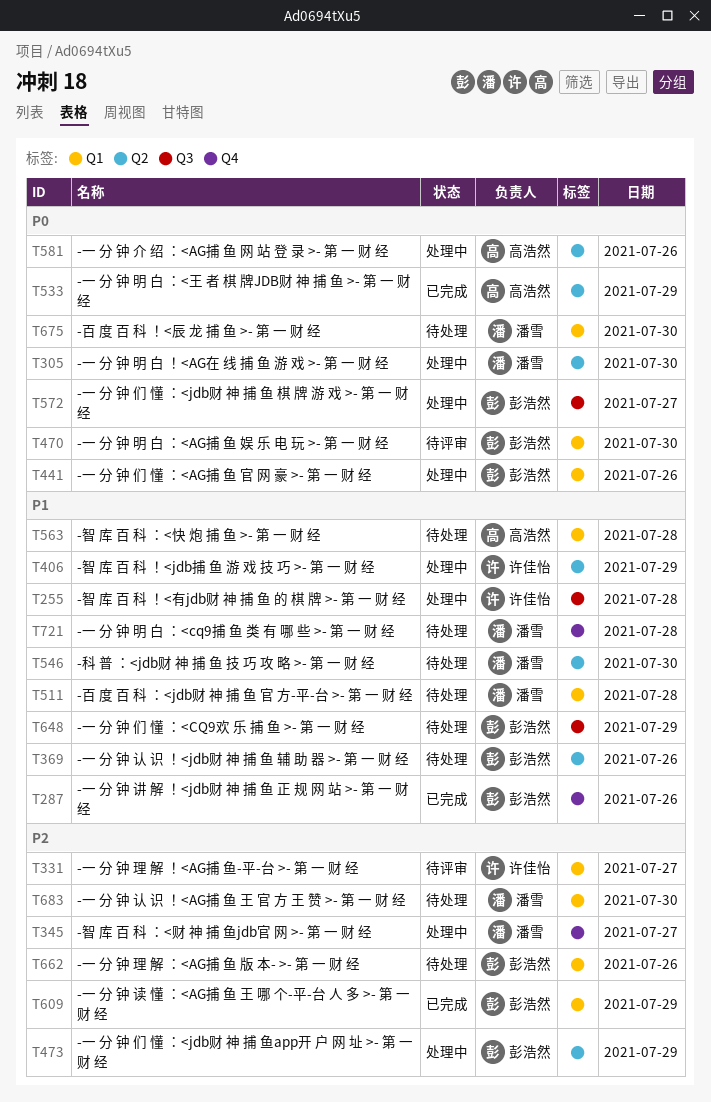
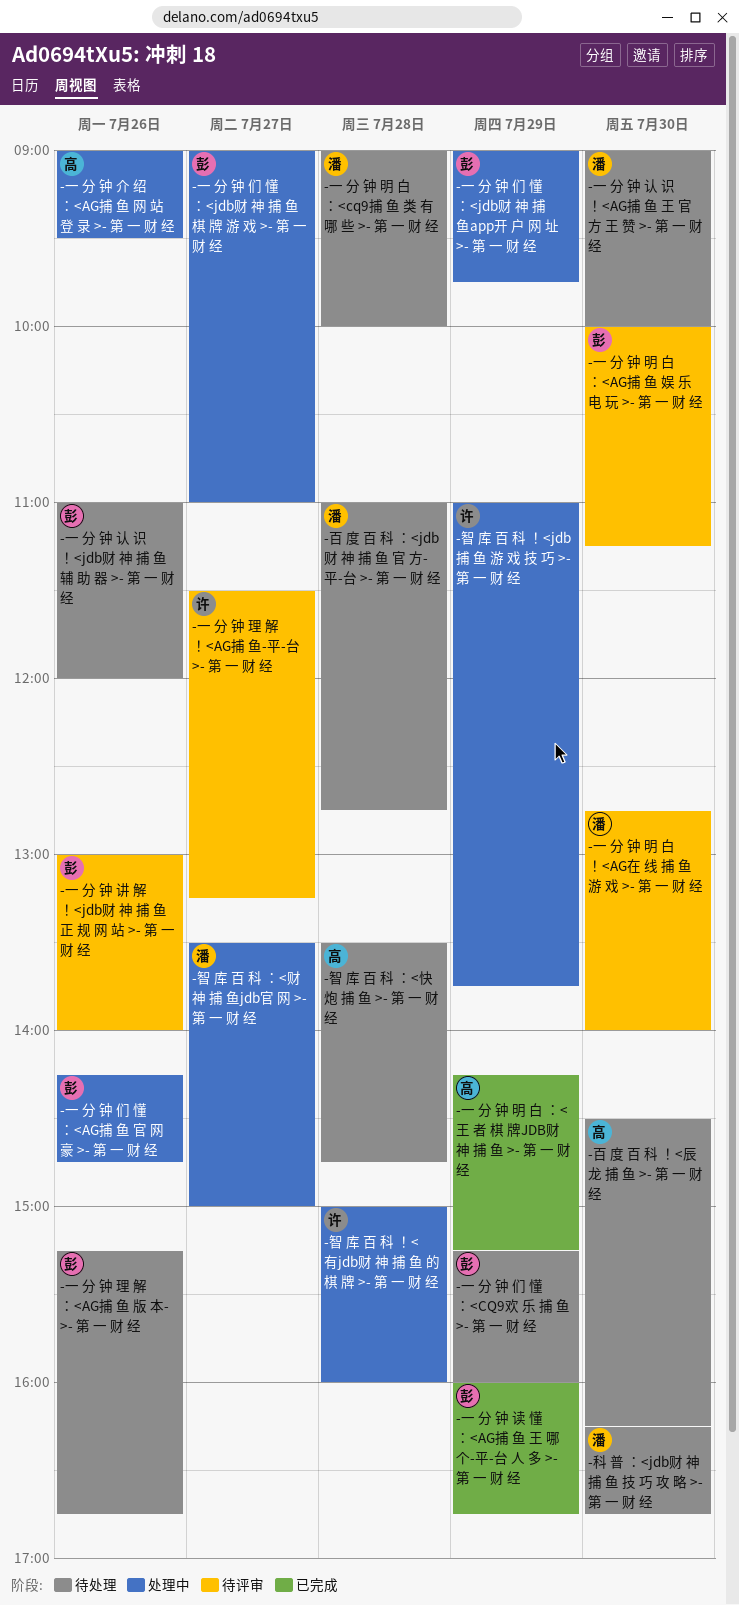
-一 分 钟 明 白 ！<AG在 线 捕 鱼 游 戏 >- 第 一 财 经, status: 处理中 -> 待评审
-一 分 钟 讲 解 ！<jdb财 神 捕 鱼 正 规 网 站 >- 第 一 财 经, status: 已完成 -> 待评审
-百 度 百 科 ！<辰 龙 捕 鱼 >- 第 一 财 经, owner: 潘雪 -> 高浩然

